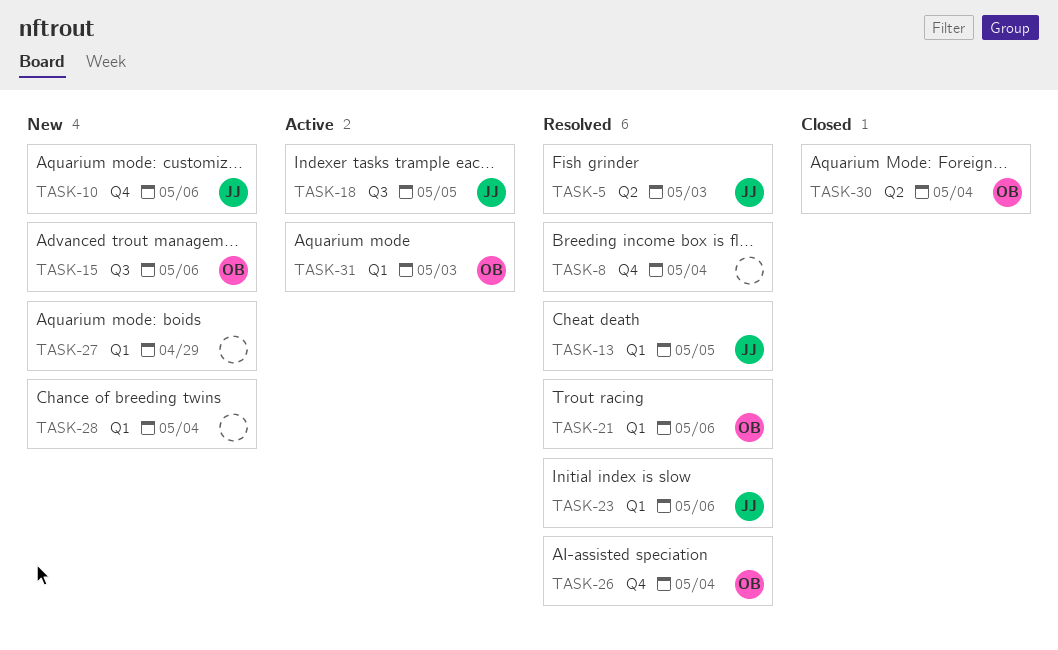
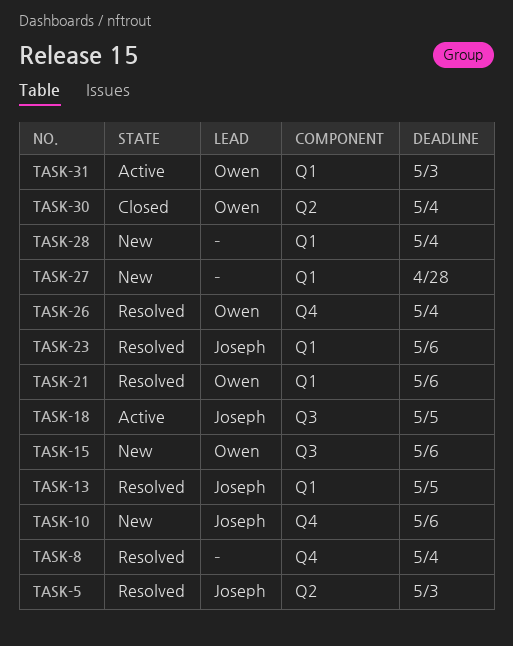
TASK-27, due: Apr 29 -> Apr 28

